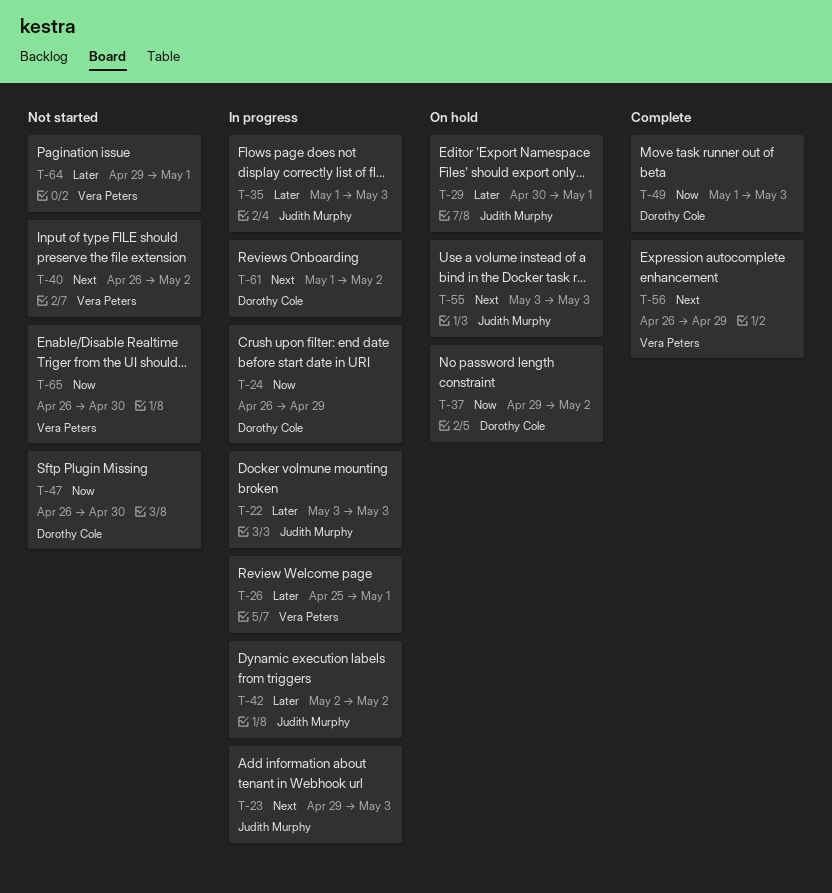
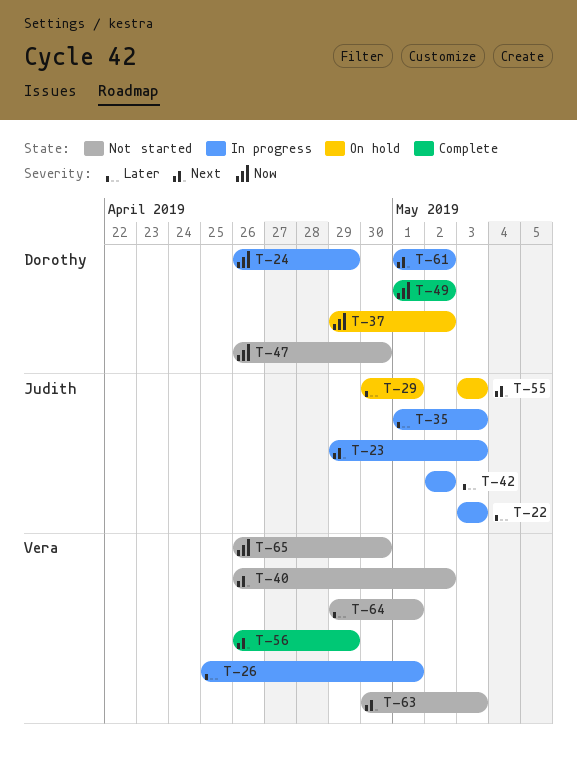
T-49, due: May 3 -> May 2
T-63: none -> present

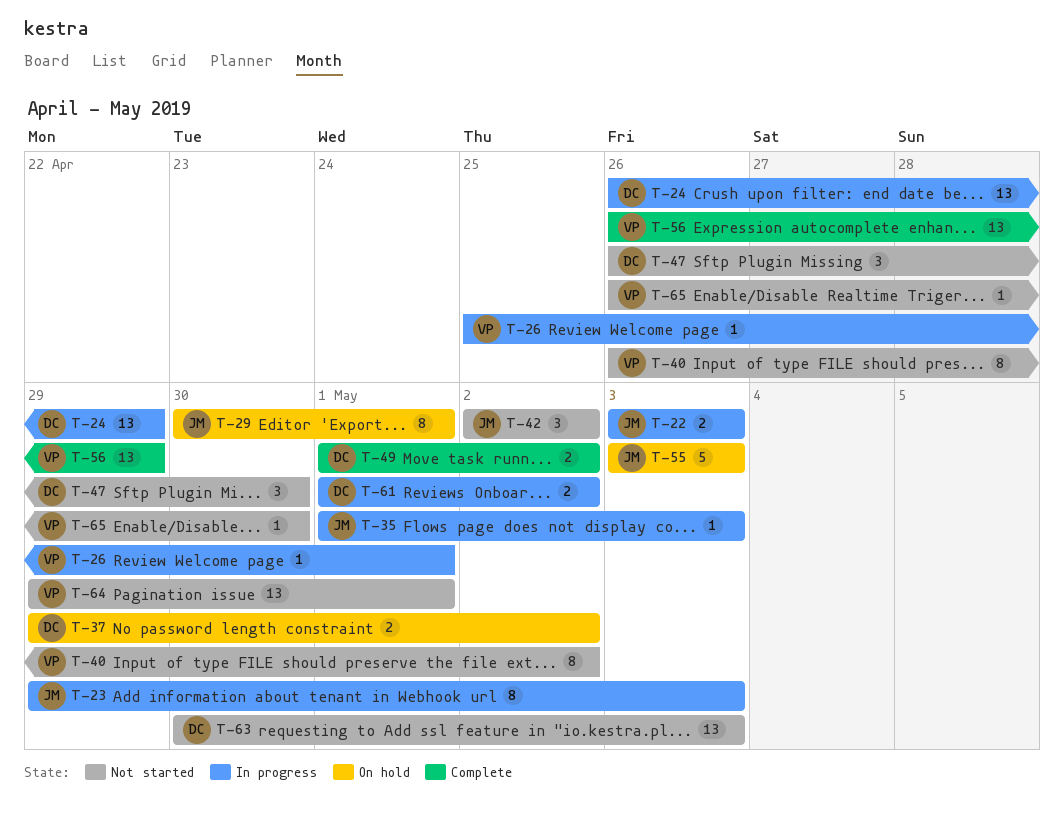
T-42, status: In progress -> Not started
T-63, owner: Vera -> Dorothy

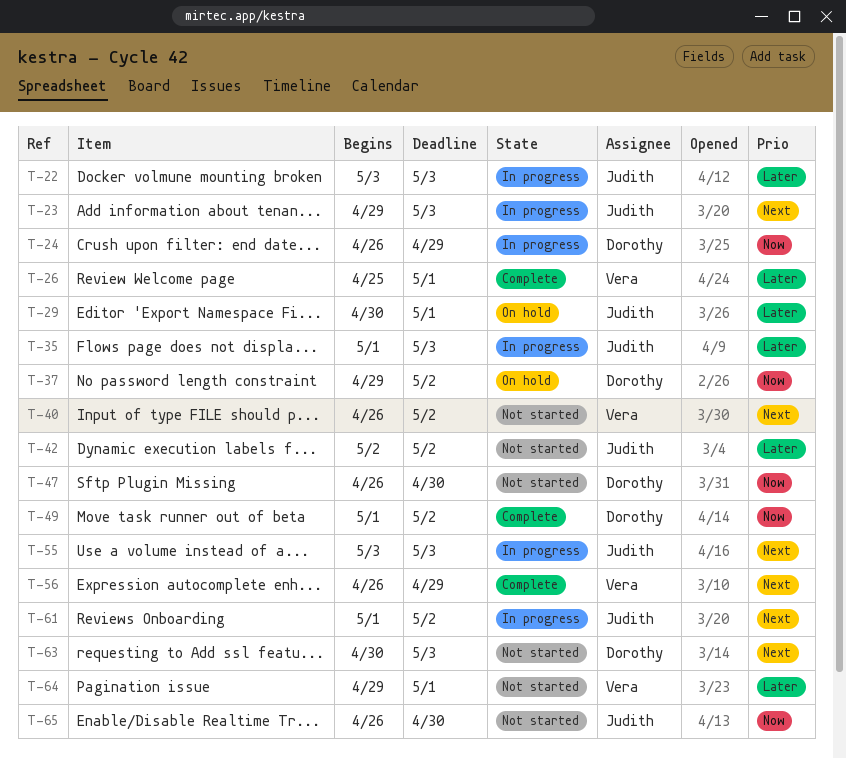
T-26, status: In progress -> Complete
T-55, status: On hold -> In progress
T-61, owner: Dorothy -> Judith
T-65, owner: Vera -> Judith

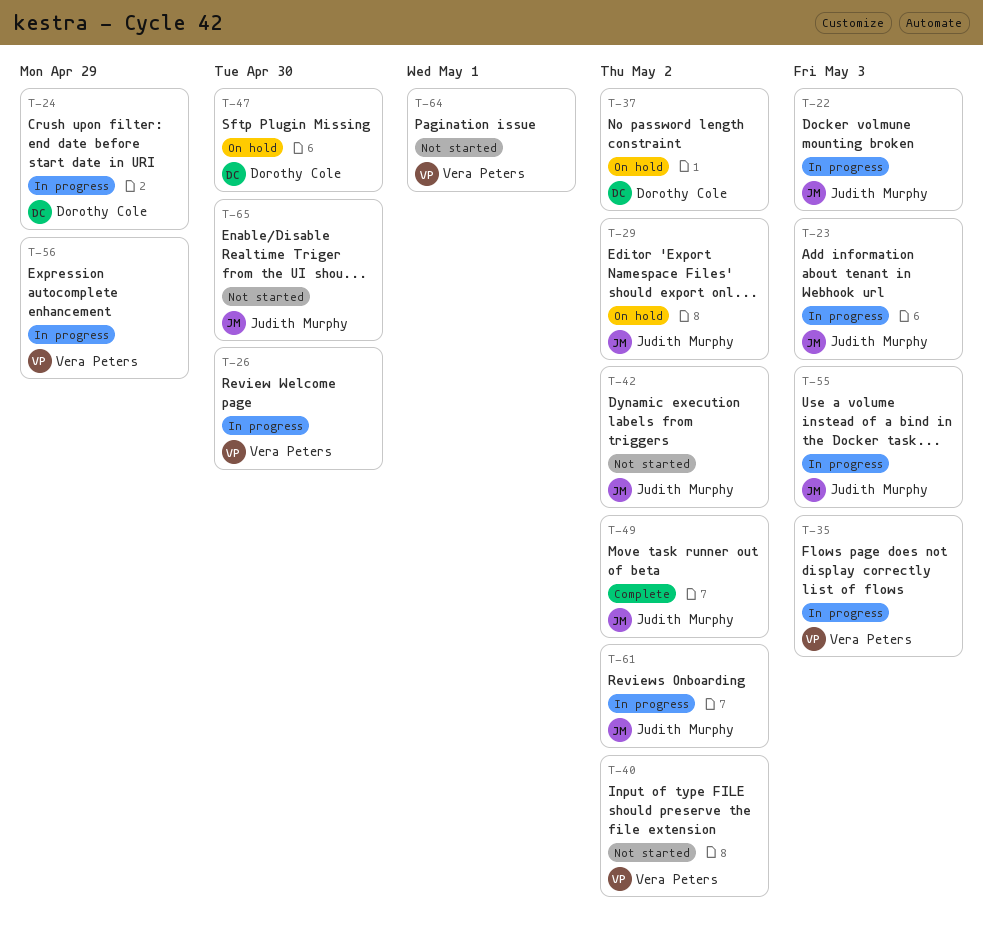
T-26, status: Complete -> In progress
T-26, due: May 1 -> Apr 30
T-29, due: May 1 -> May 2
T-35, owner: Judith Murphy -> Vera Peters
T-47, status: Not started -> On hold
T-49, owner: Dorothy Cole -> Judith Murphy
T-56, status: Complete -> In progress
T-63: present -> none

